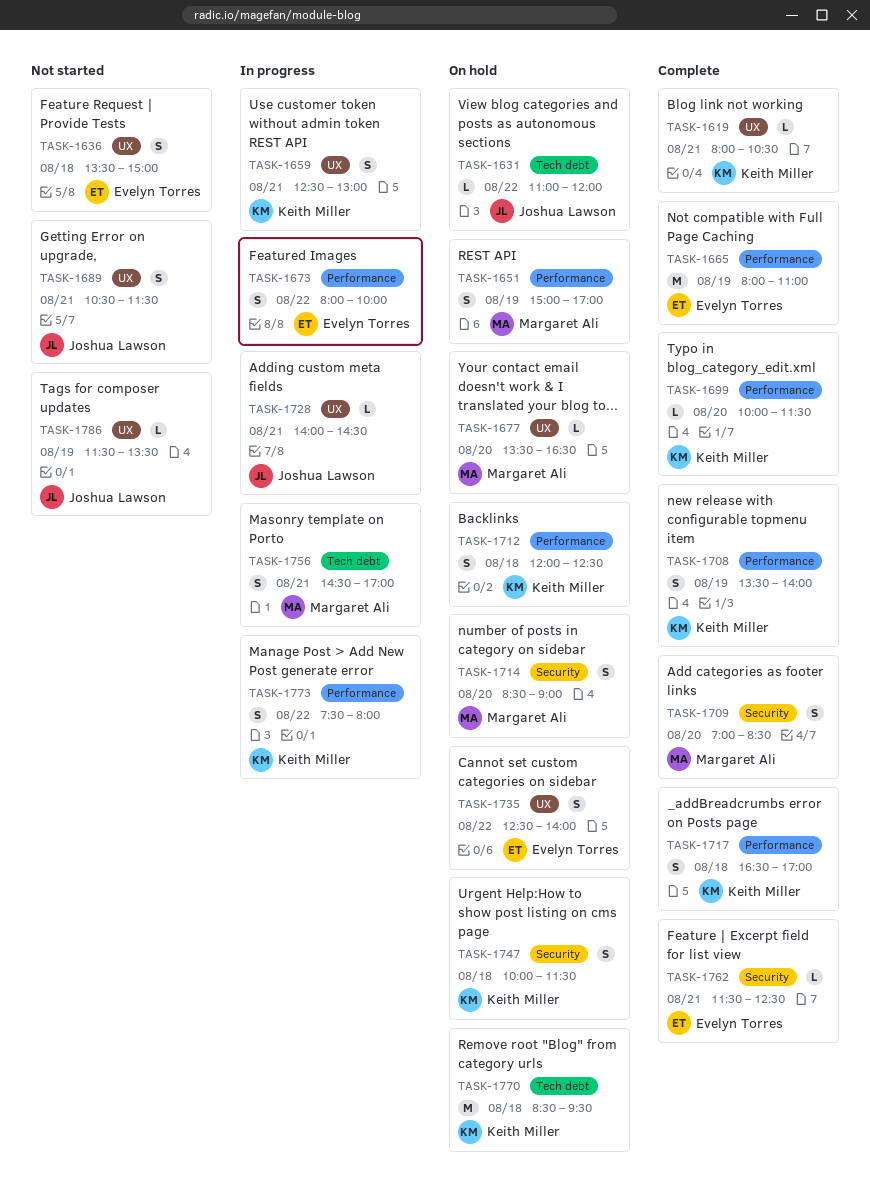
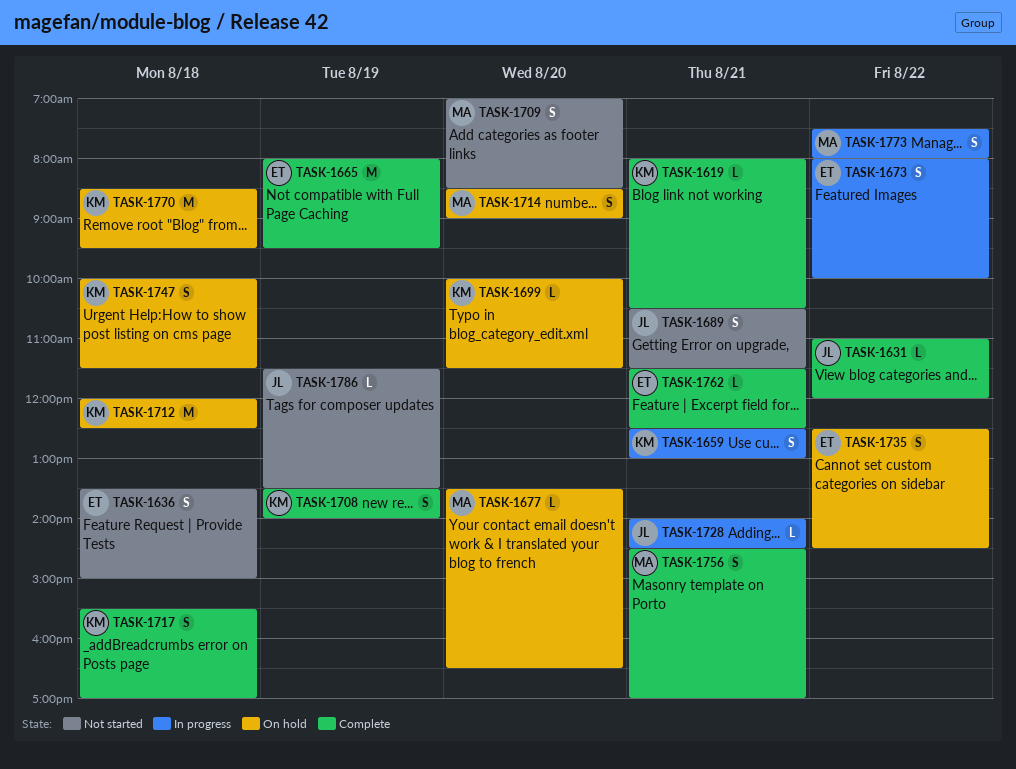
TASK-1631, status: On hold -> Complete
TASK-1651: present -> none
TASK-1665, ends: 11:00 -> 09:30
TASK-1699, status: Complete -> On hold
TASK-1709, status: Complete -> Not started
TASK-1712, estimate: S -> M
TASK-1717, begins: 16:30 -> 15:30
TASK-1735, ends: 14:00 -> 14:30
TASK-1756, status: In progress -> Complete
TASK-1773, owner: Keith Miller -> Margaret Ali

